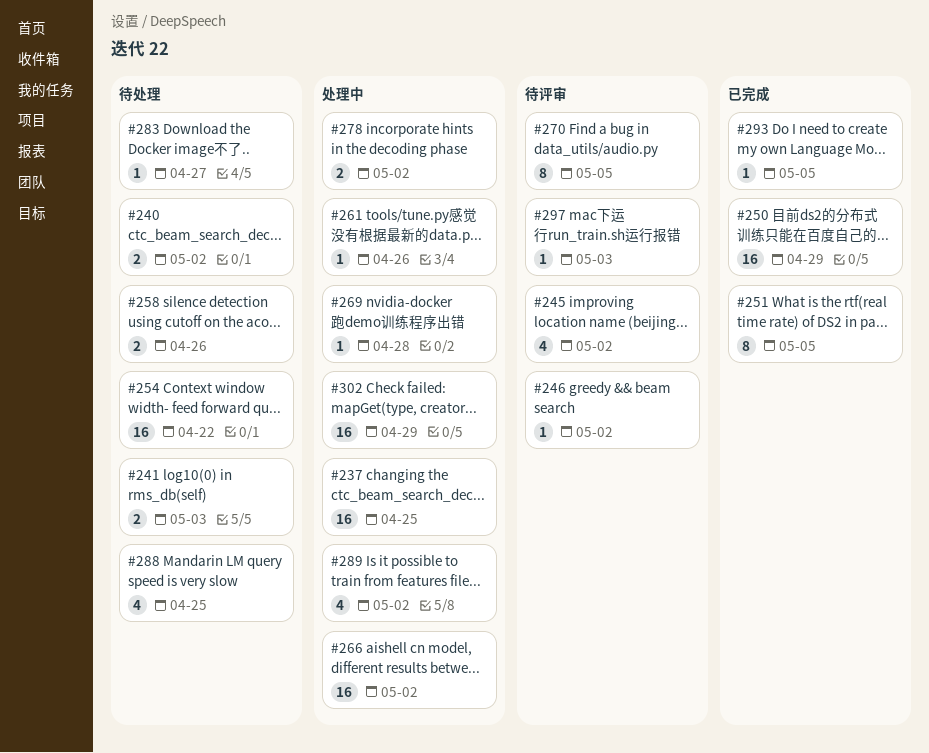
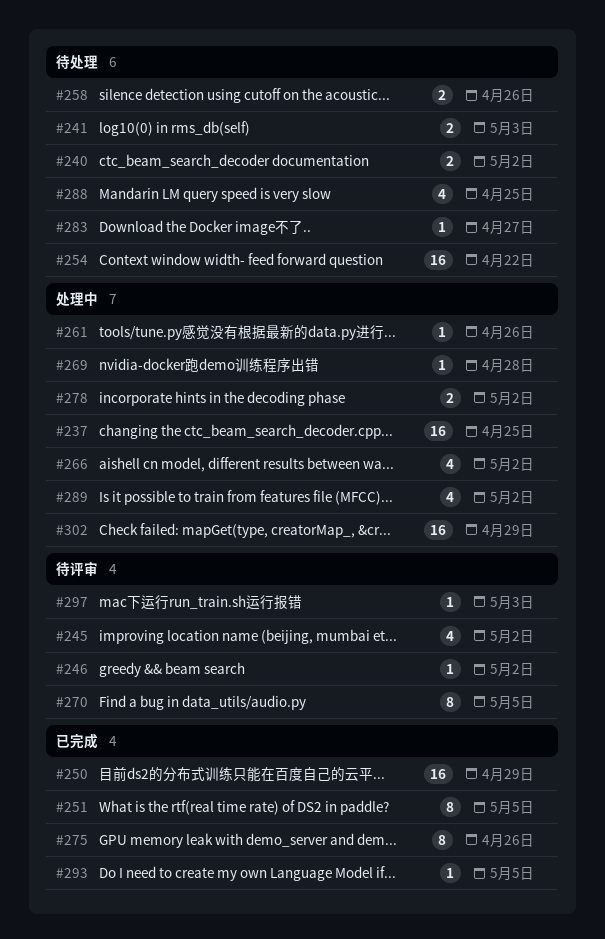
#266, estimate: 16 -> 4
#275: none -> present

